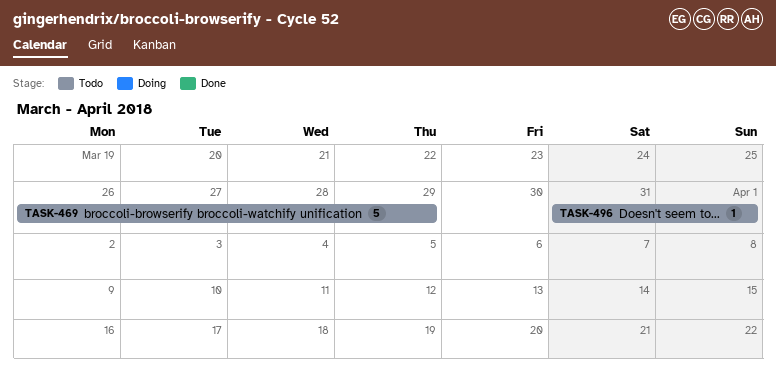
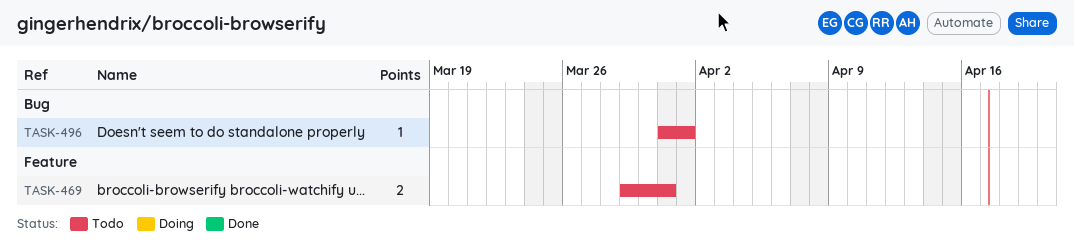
TASK-469, estimate: 5 -> 2
TASK-469, start: Mar 26 -> Mar 29
TASK-469, due: Mar 29 -> Mar 31

